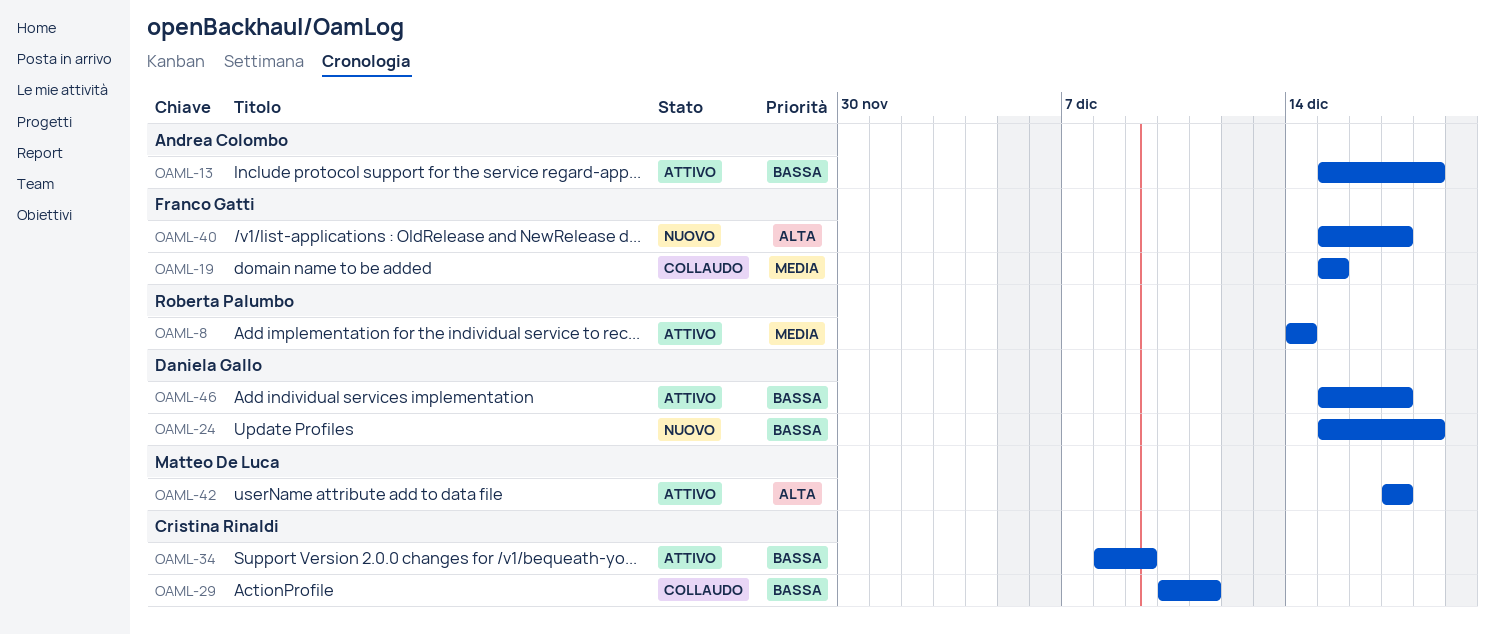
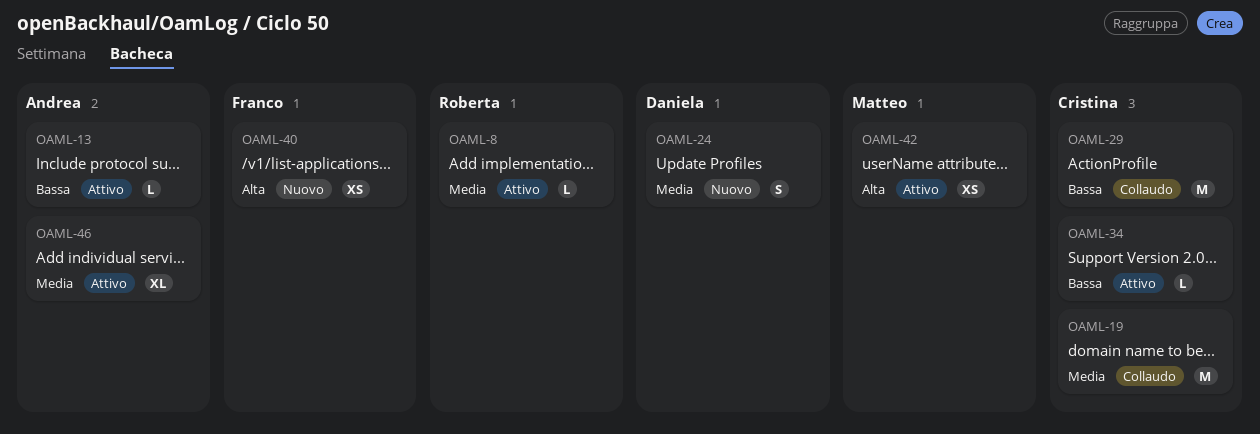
OAML-19, owner: Franco Gatti -> Cristina Rinaldi
OAML-24, priority: Bassa -> Media
OAML-46, owner: Daniela Gallo -> Andrea Colombo
OAML-46, priority: Bassa -> Media

